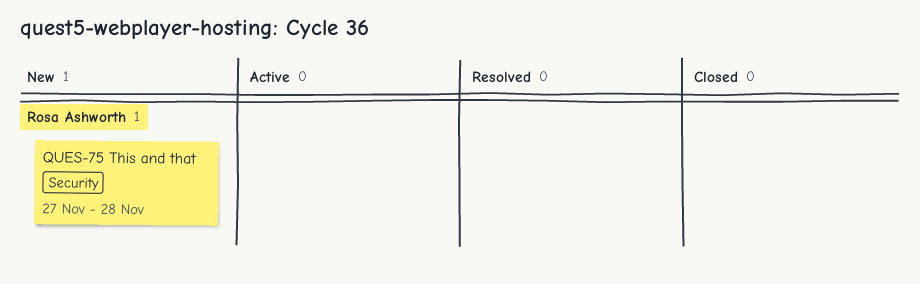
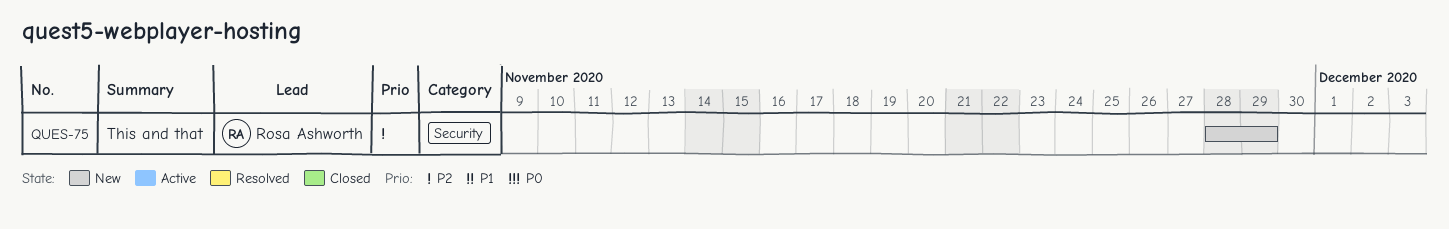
QUES-75, start: Nov 27 -> Nov 28
QUES-75, due: Nov 28 -> Nov 29

